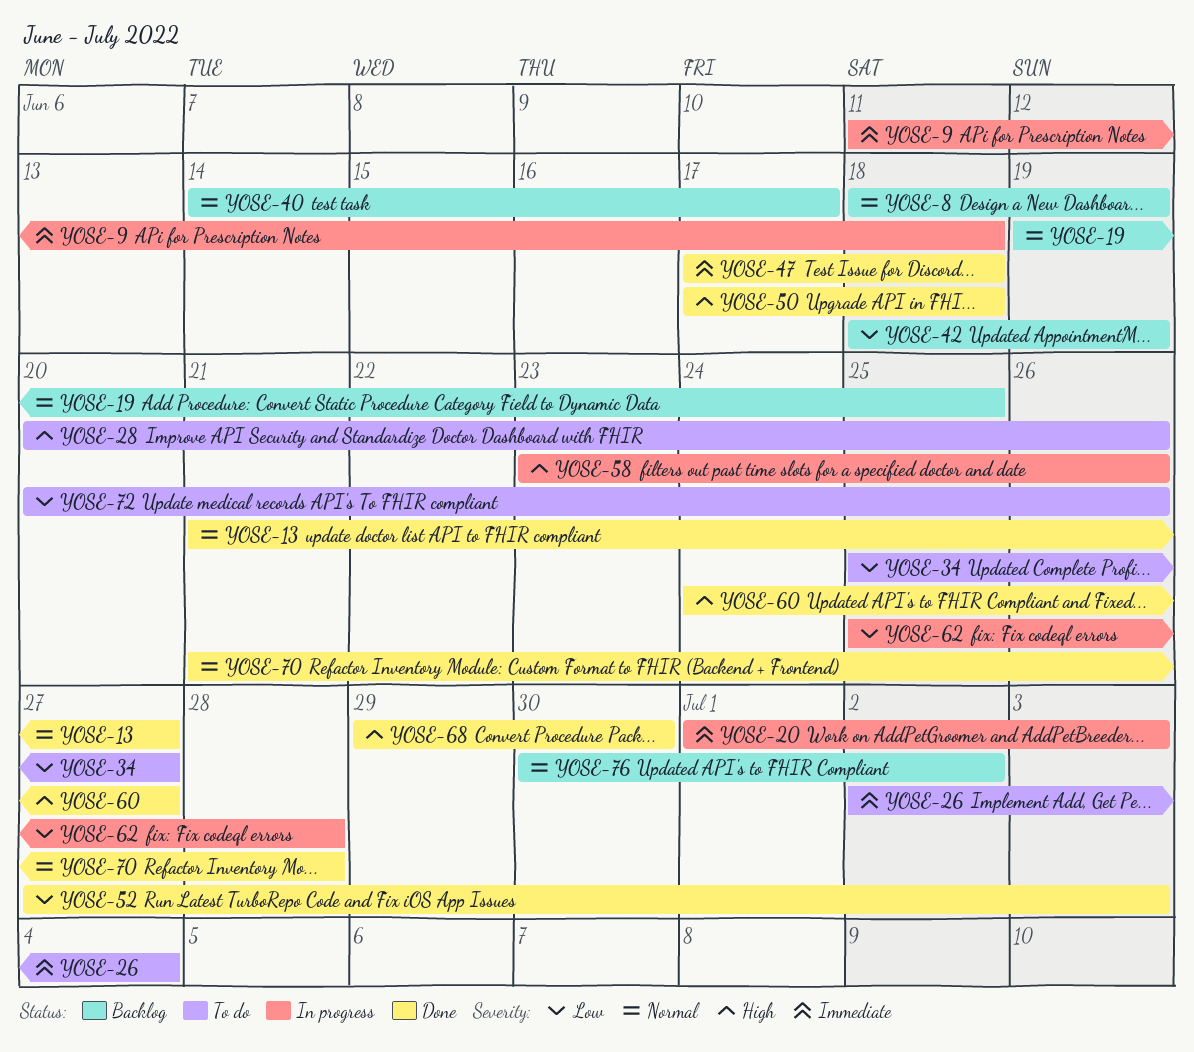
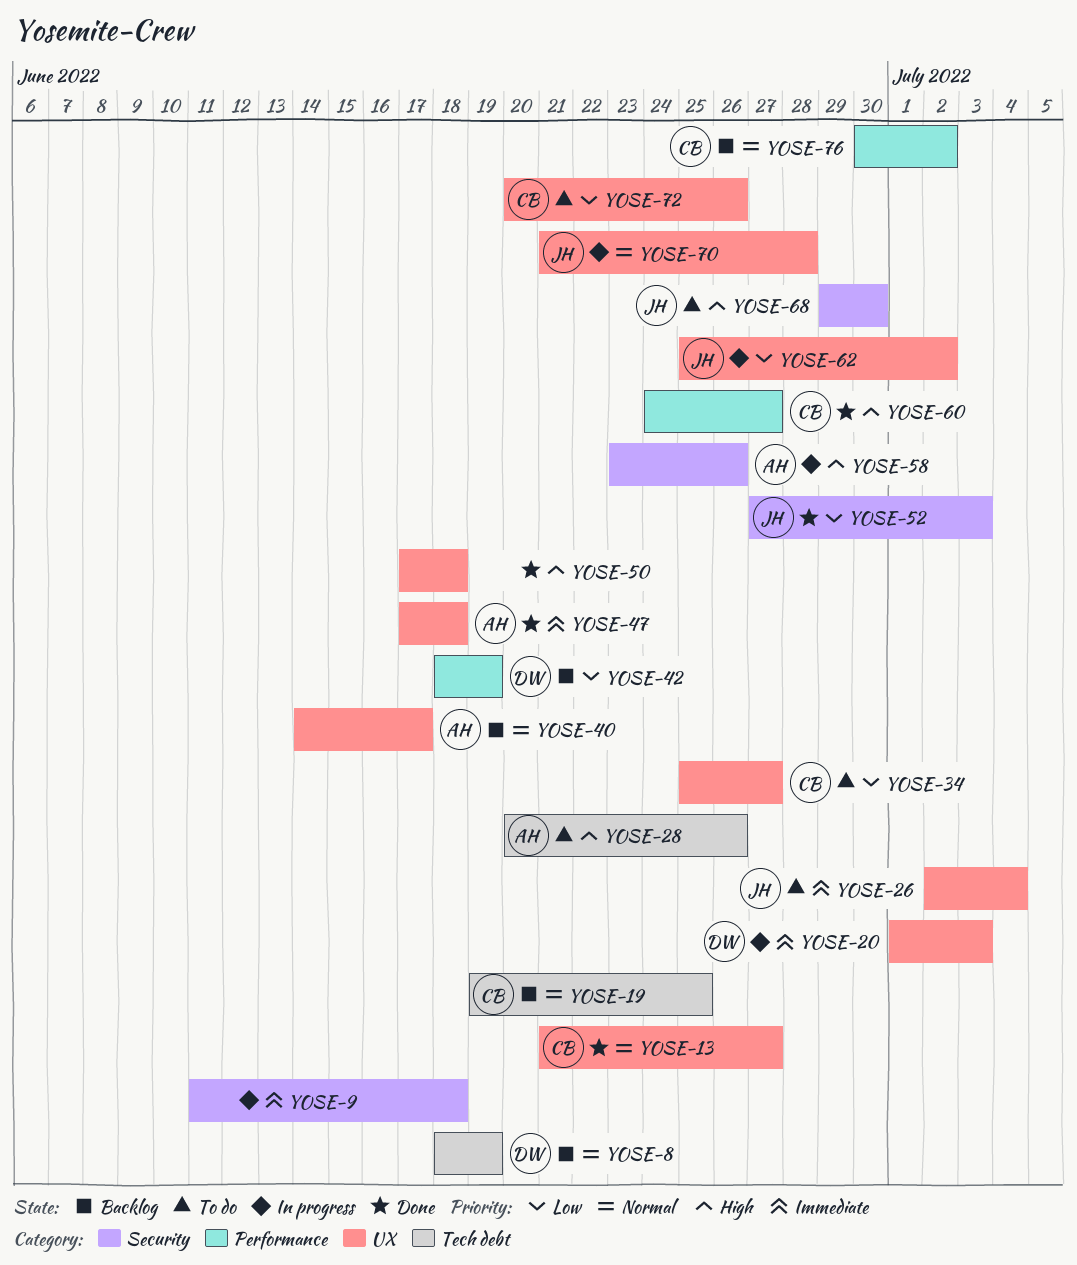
YOSE-62, due: Jun 28 -> Jul 2
YOSE-68, status: Done -> To do
YOSE-70, status: Done -> In progress

